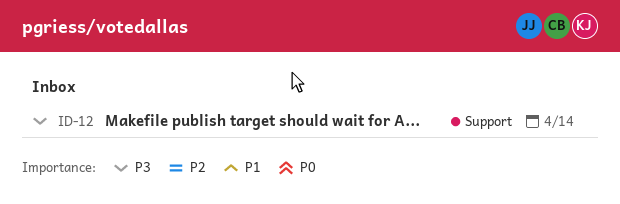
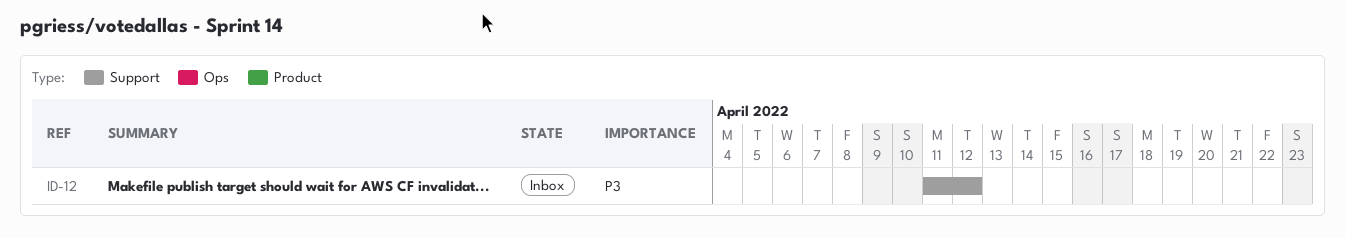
ID-12, due: Apr 14 -> Apr 12

